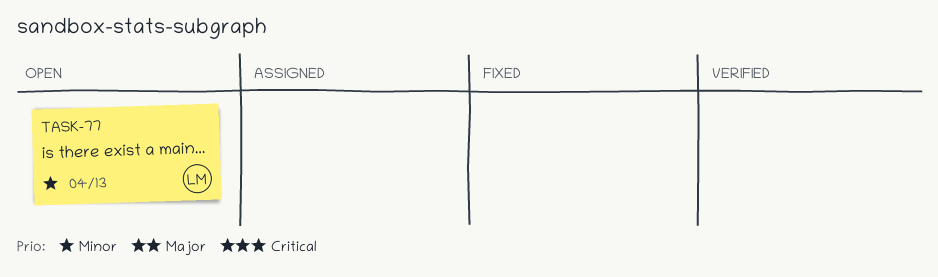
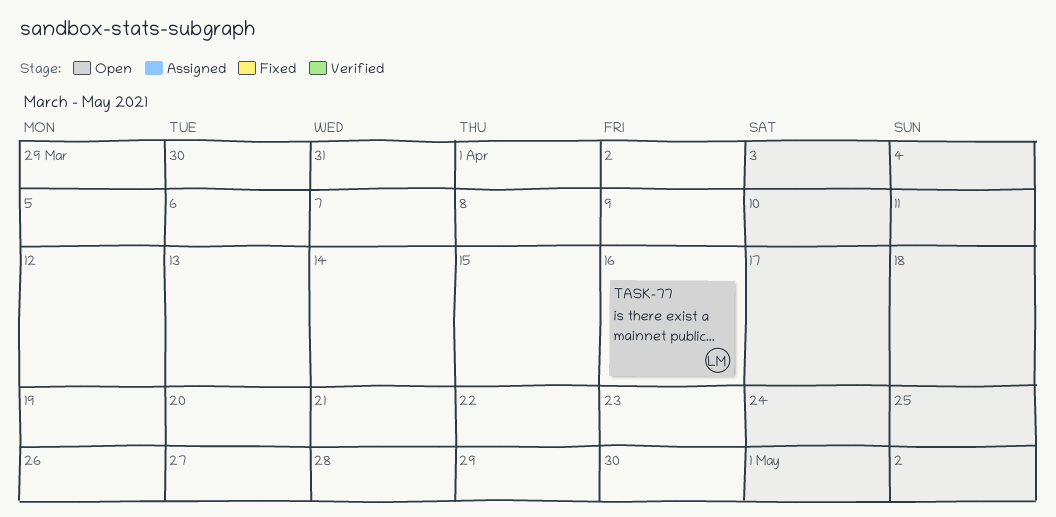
TASK-77, due: Apr 13 -> Apr 16

